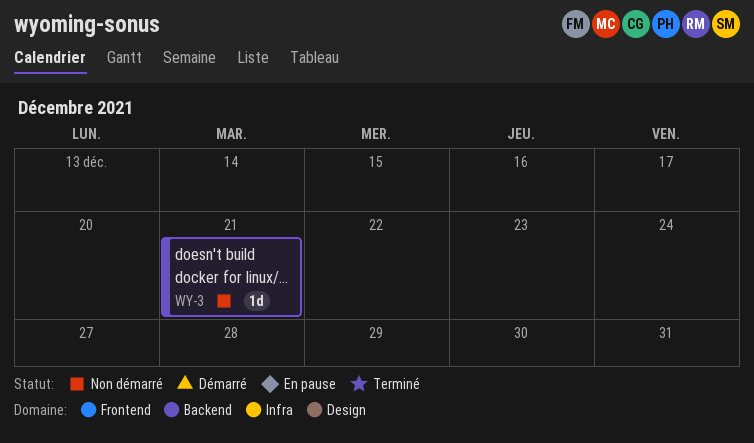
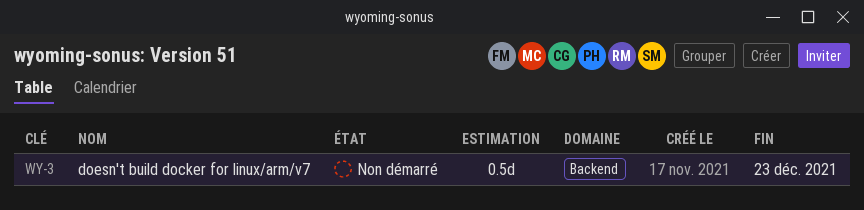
WY-3, estimate: 1d -> 0.5d
WY-3, due: Dec 21 -> Dec 23

